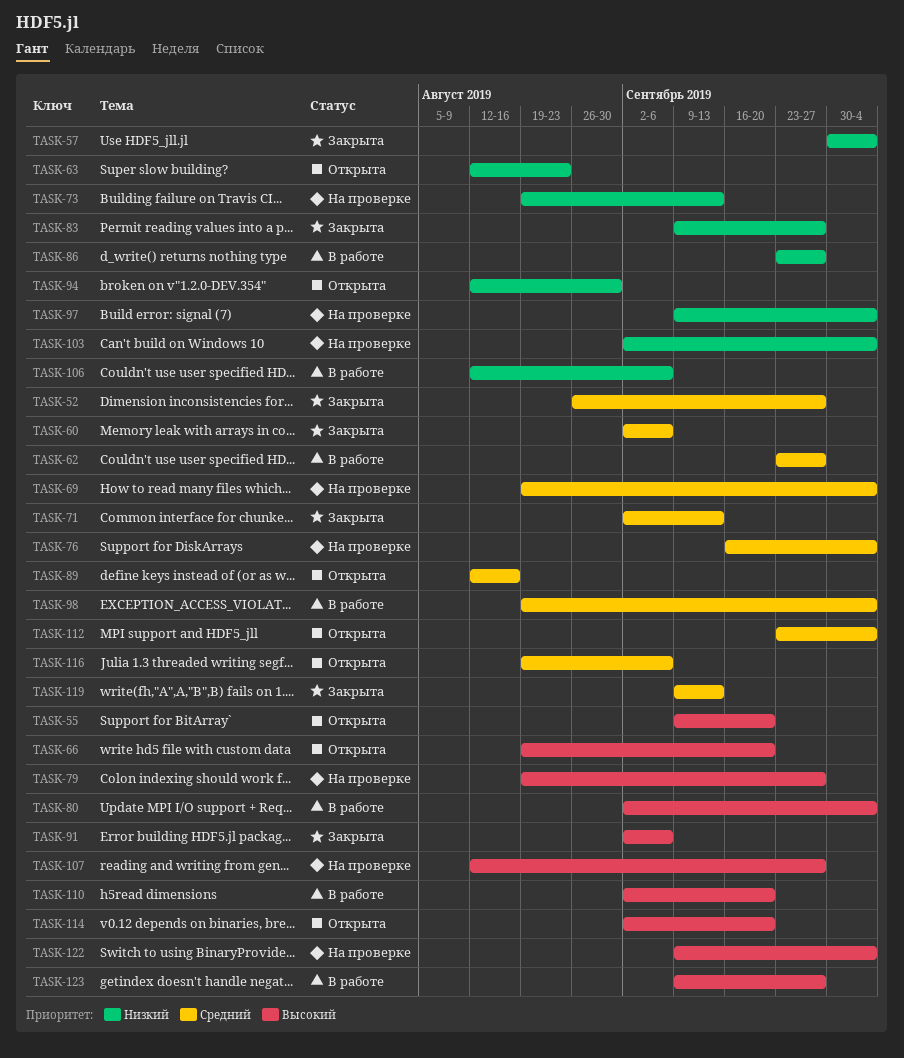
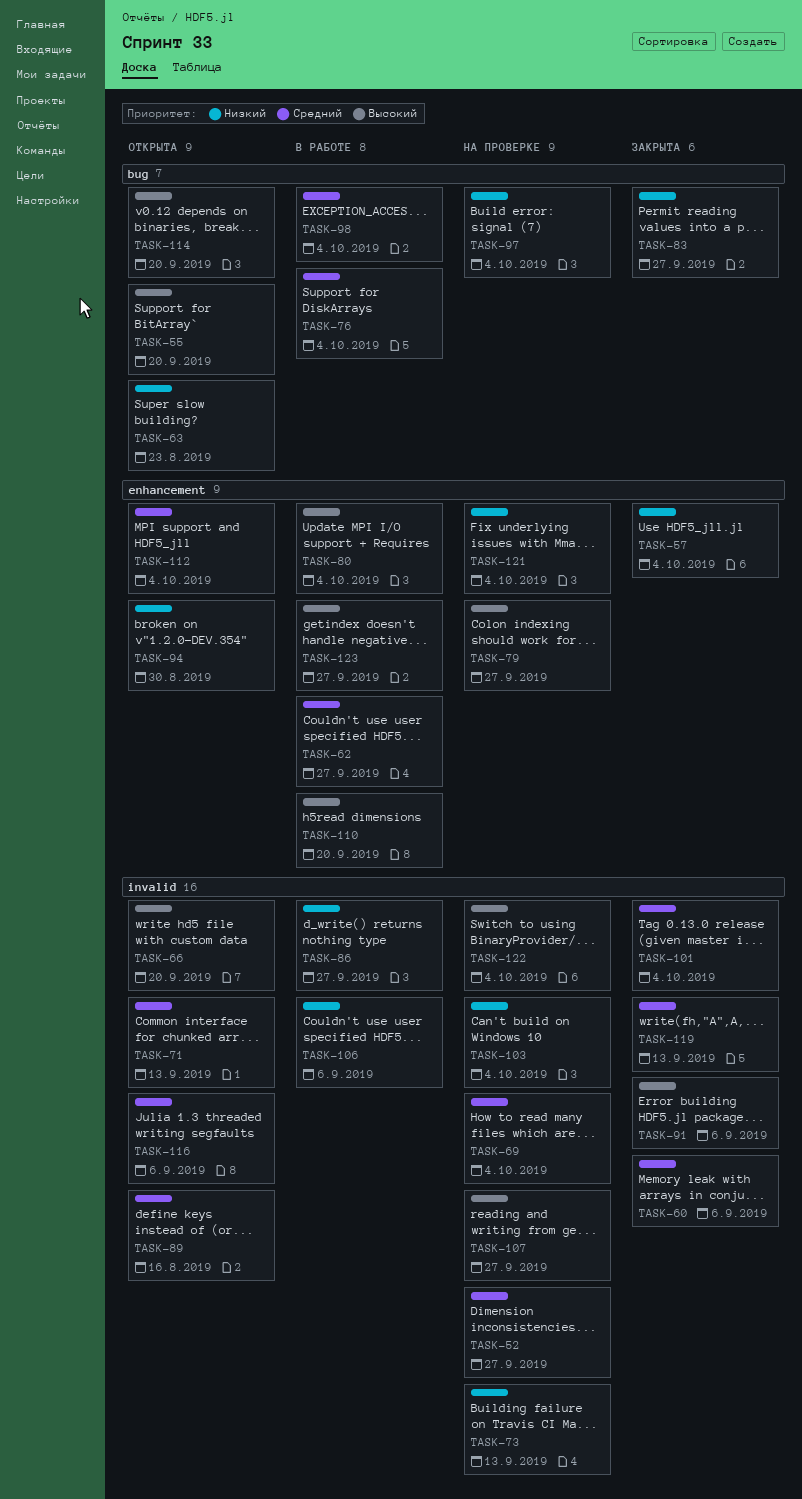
TASK-52, status: Закрыта -> На проверке
TASK-71, status: Закрыта -> Открыта
TASK-76, status: На проверке -> В работе
TASK-101: none -> present
TASK-121: none -> present

